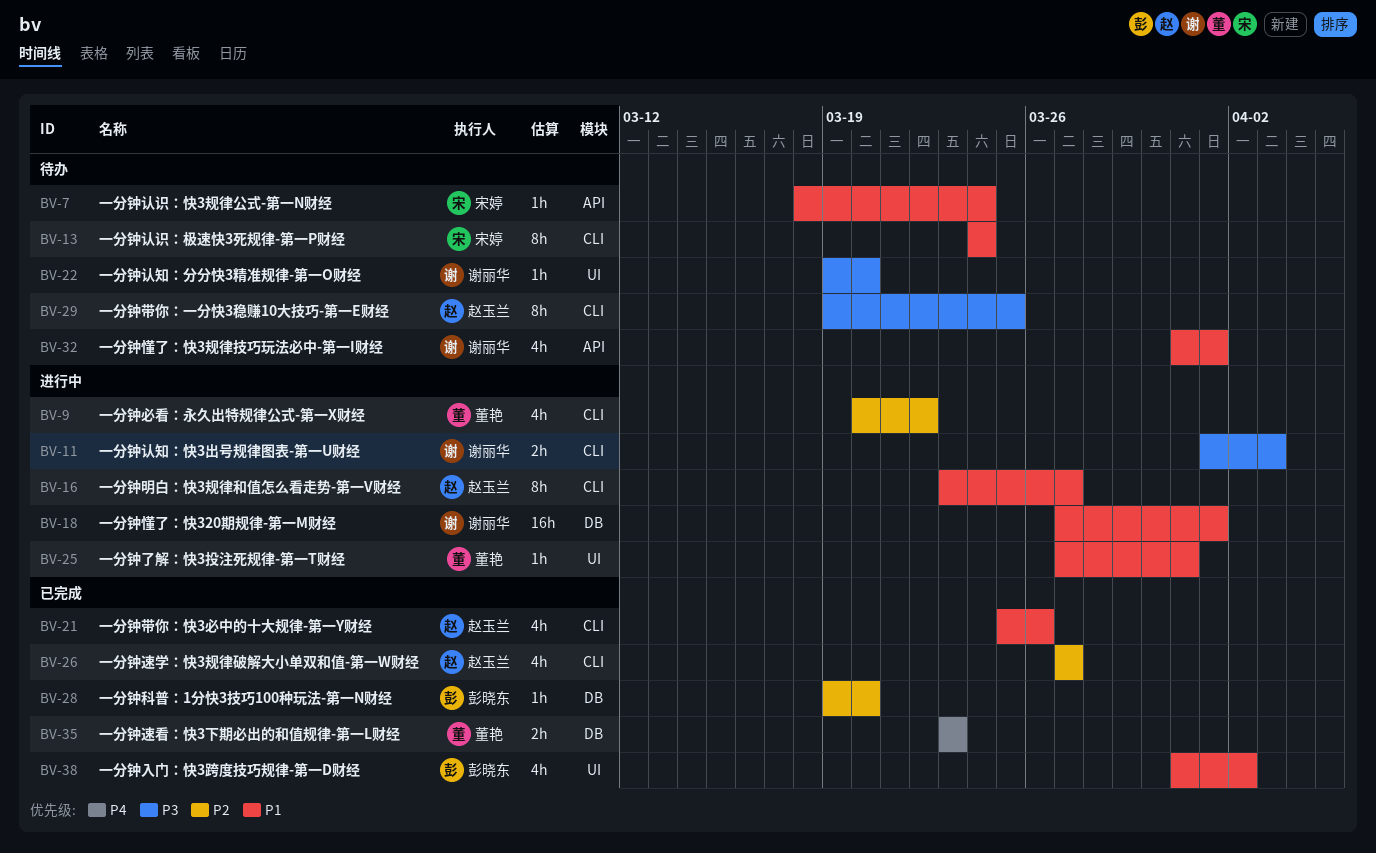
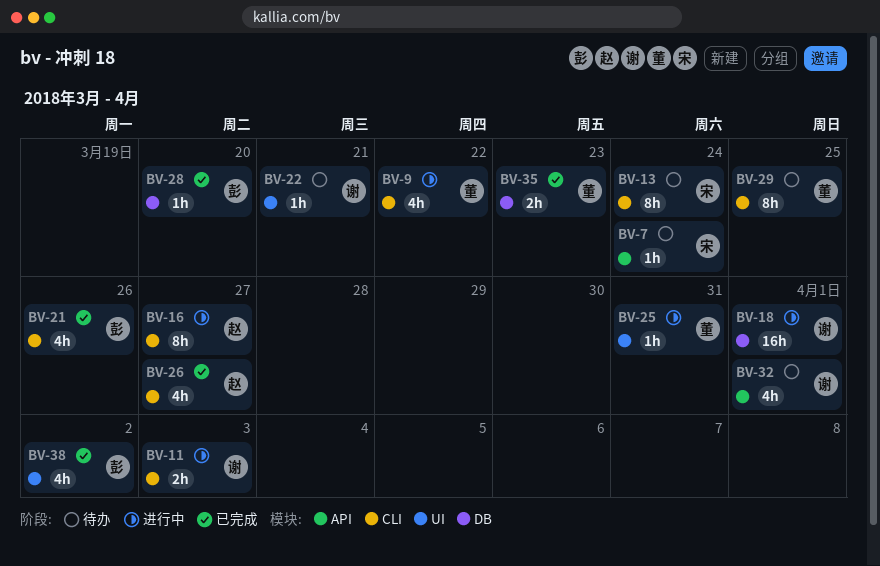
BV-21, owner: 赵玉兰 -> 彭晓东
BV-22, due: Mar 20 -> Mar 21
BV-29, owner: 赵玉兰 -> 董艳

